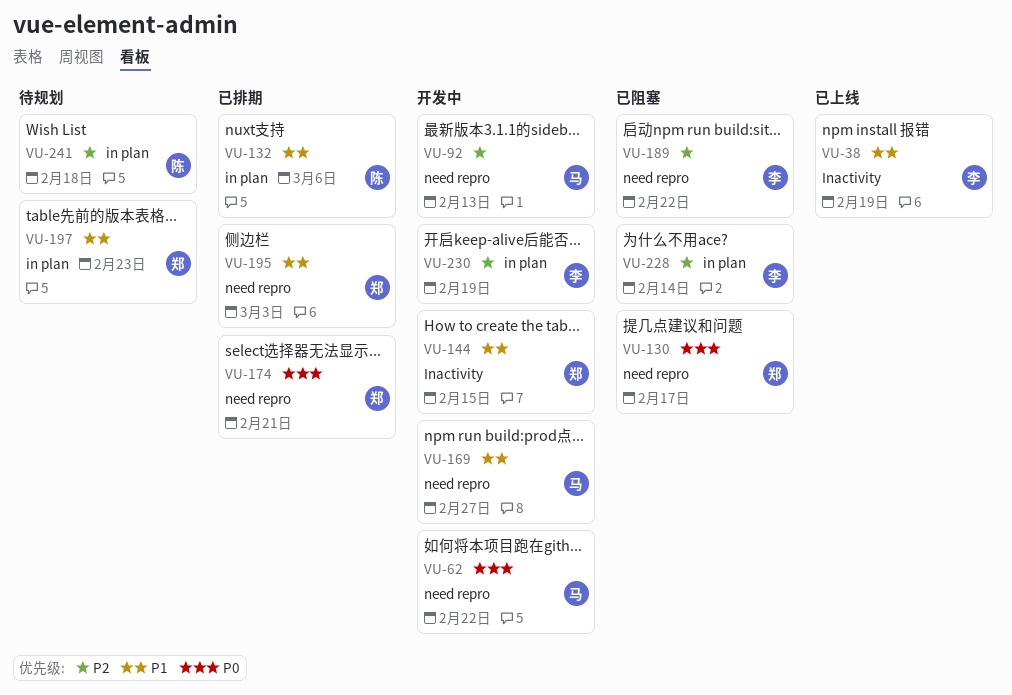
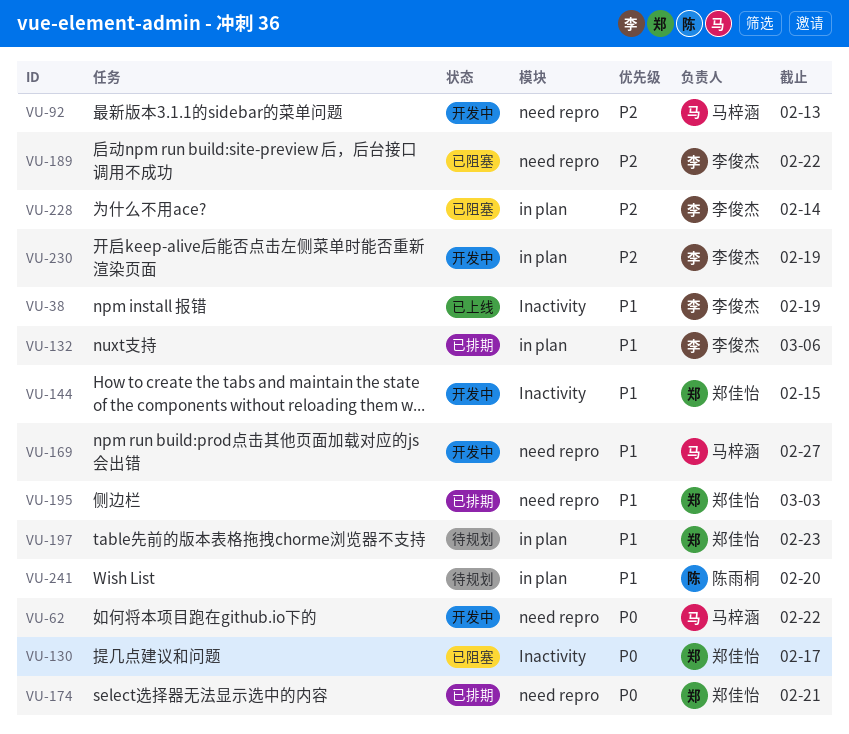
VU-130, label: need repro -> Inactivity
VU-132, owner: 陈雨桐 -> 李俊杰
VU-241, priority: P2 -> P1
VU-241, due: Feb 18 -> Feb 20

